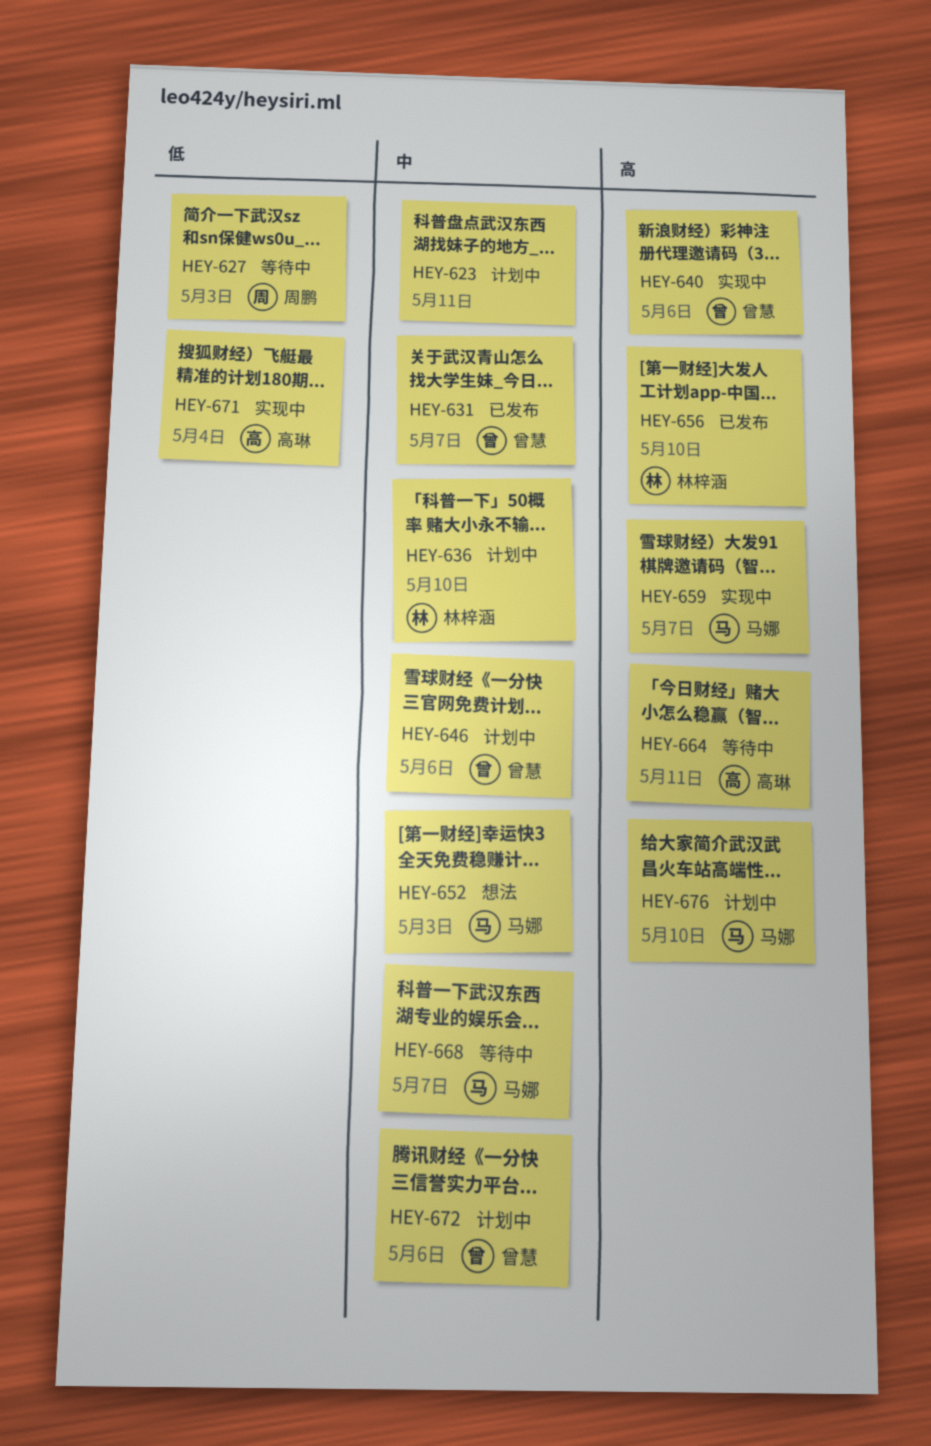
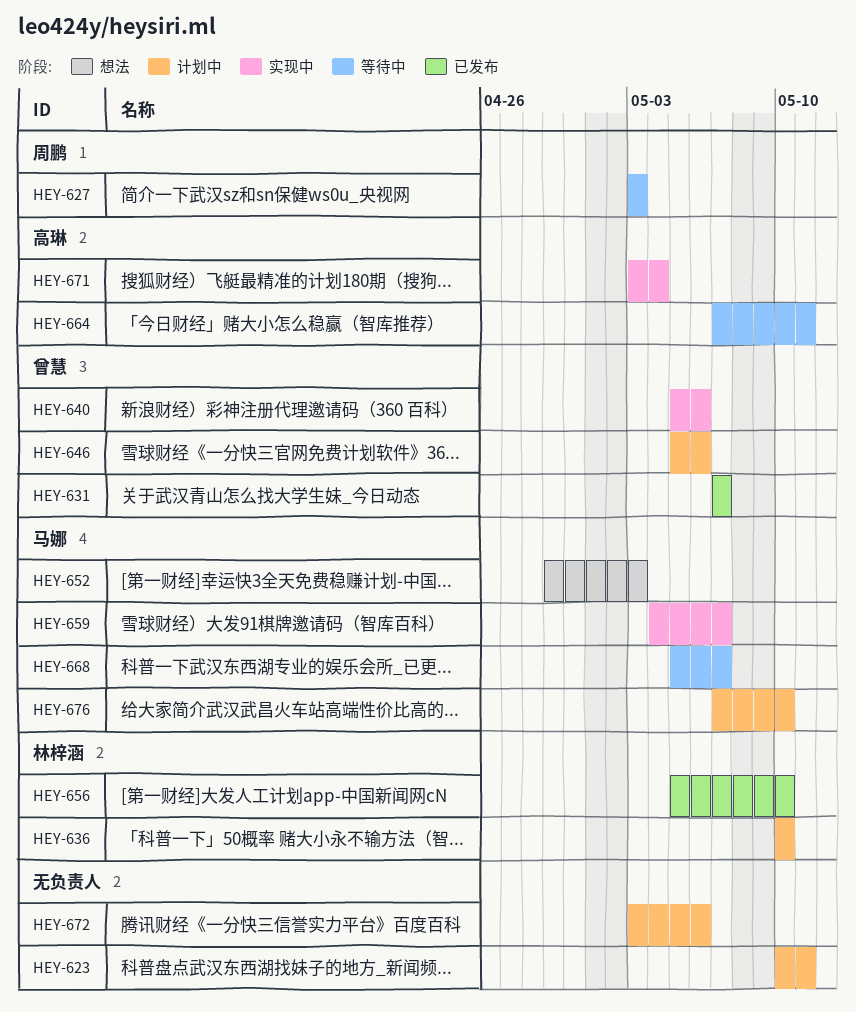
HEY-672, owner: 曾慧 -> none

